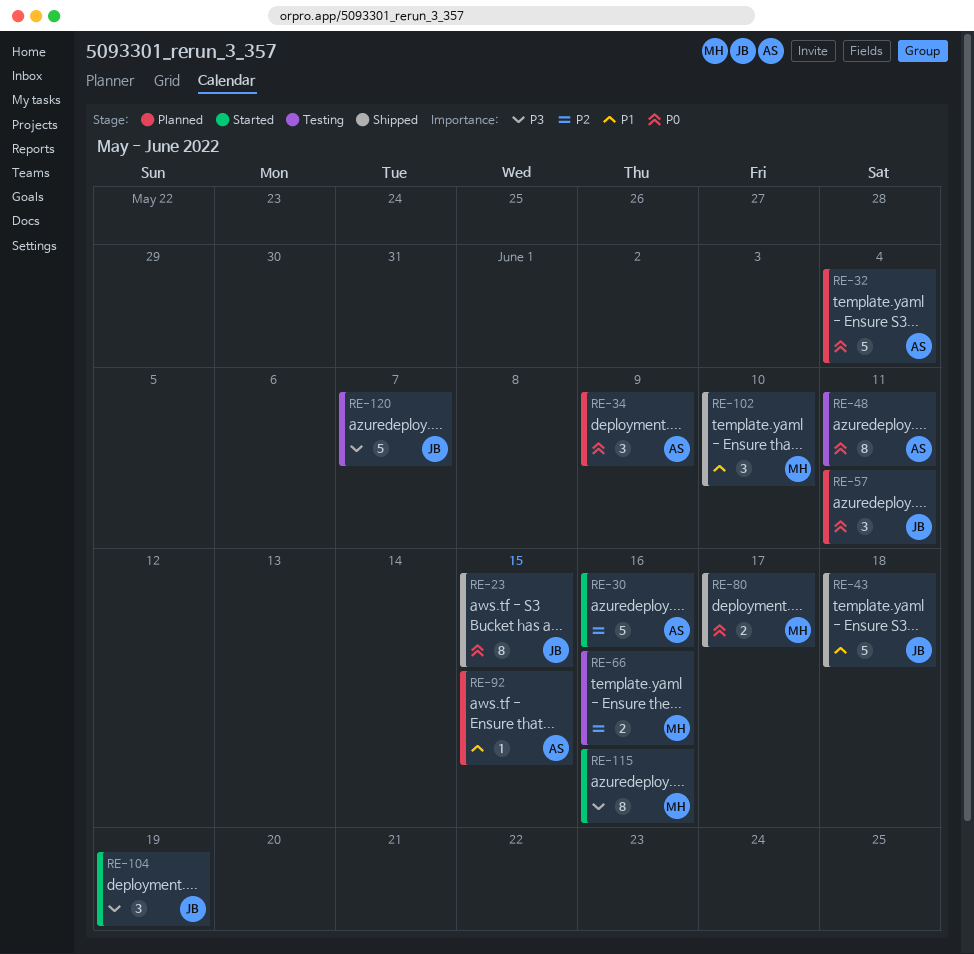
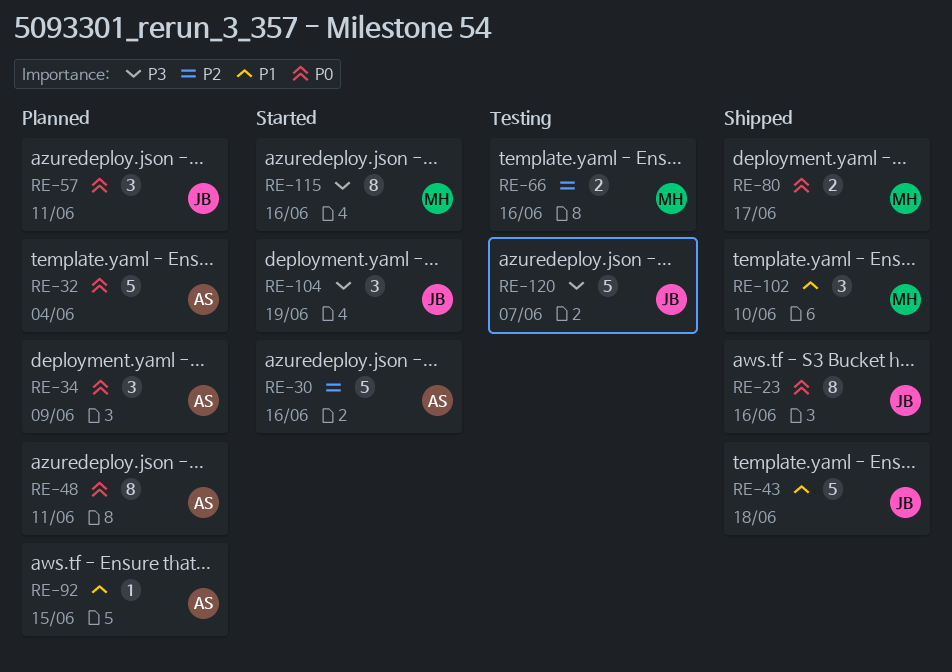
RE-23, due: Jun 15 -> Jun 16
RE-48, status: Testing -> Planned

